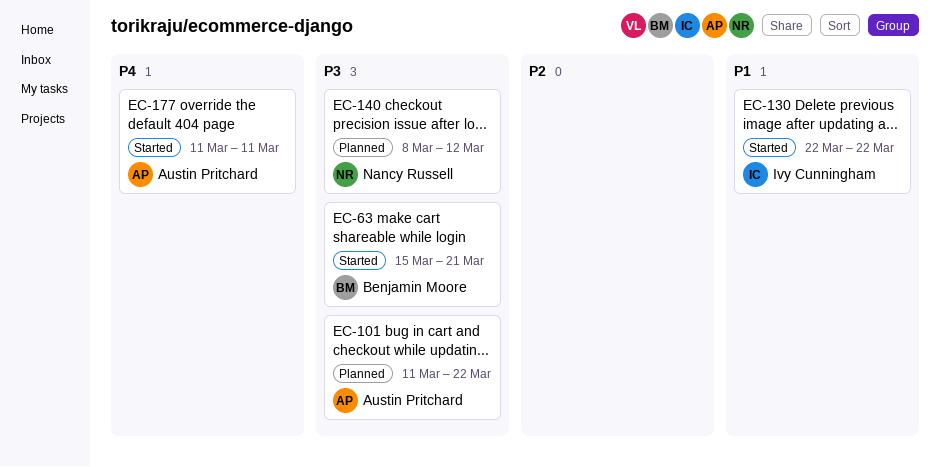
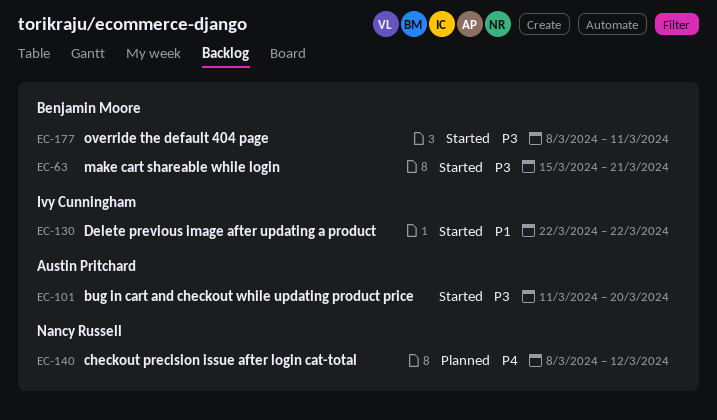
EC-101, status: Planned -> Started
EC-101, due: Mar 22 -> Mar 20
EC-140, priority: P3 -> P4
EC-177, owner: Austin Pritchard -> Benjamin Moore
EC-177, priority: P4 -> P3
EC-177, start: Mar 11 -> Mar 8

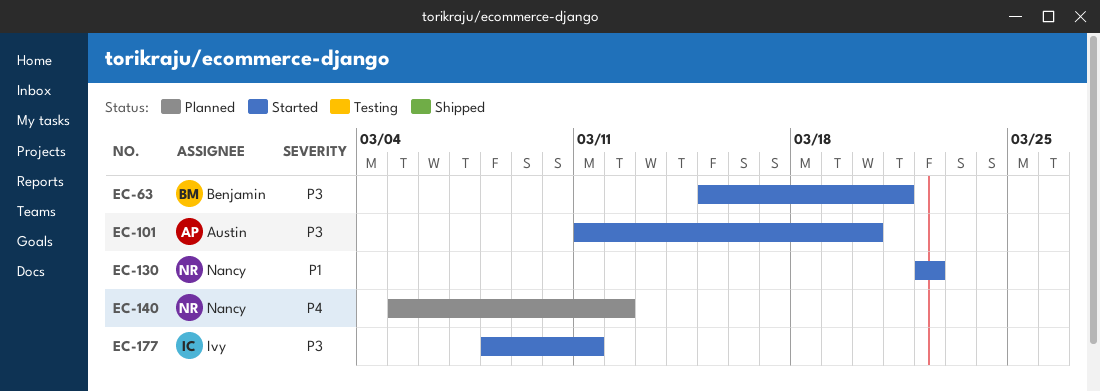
EC-130, owner: Ivy Cunningham -> Nancy Russell
EC-140, start: Mar 8 -> Mar 5
EC-177, owner: Benjamin Moore -> Ivy Cunningham

